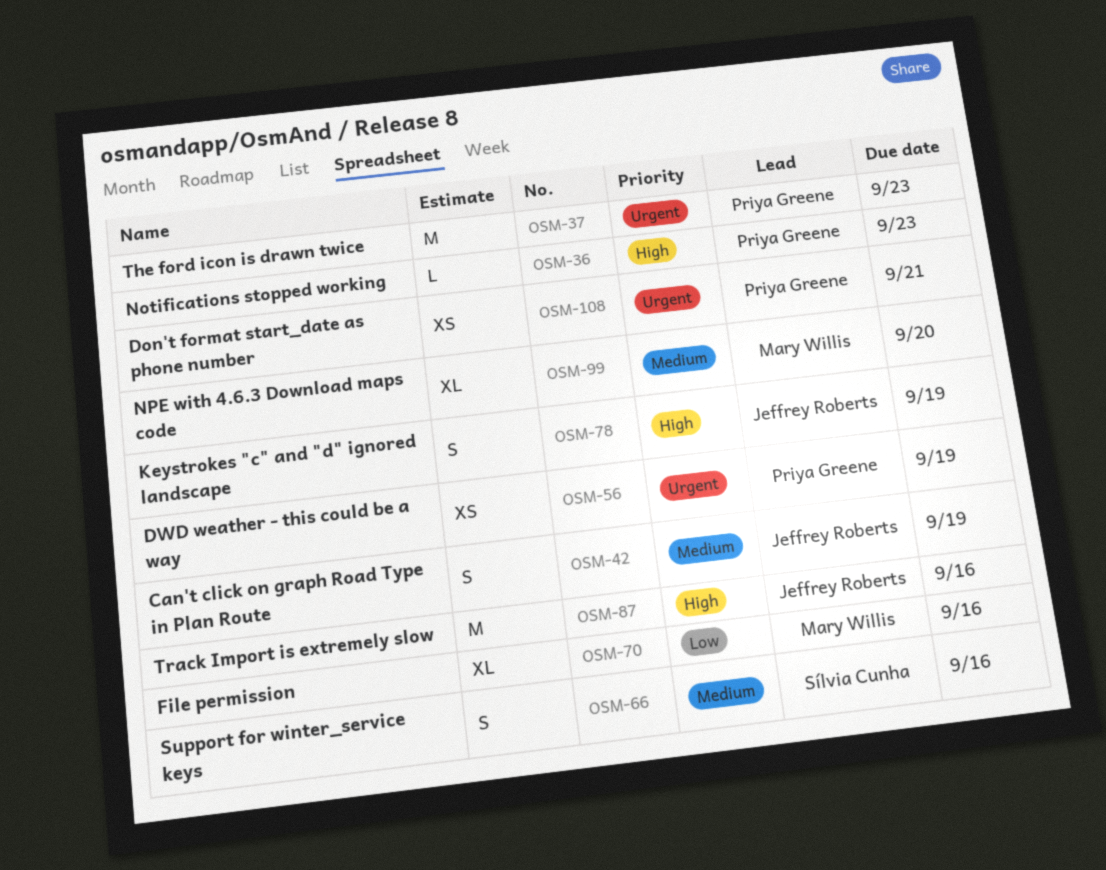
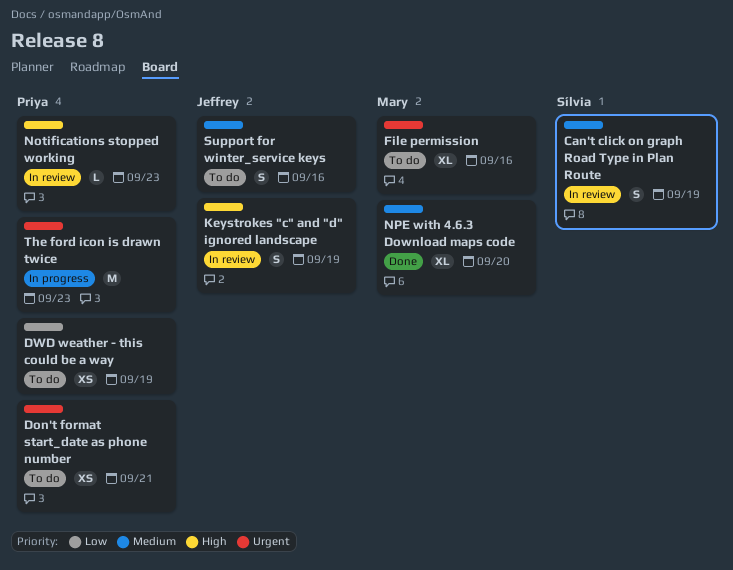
Can't click on graph Road Type in Plan Route, owner: Jeffrey Roberts -> Sílvia Cunha
DWD weather - this could be a way, priority: Urgent -> Low
File permission, priority: Low -> Urgent
Support for winter_service keys, owner: Sílvia Cunha -> Jeffrey Roberts
Track Import is extremely slow: present -> none

